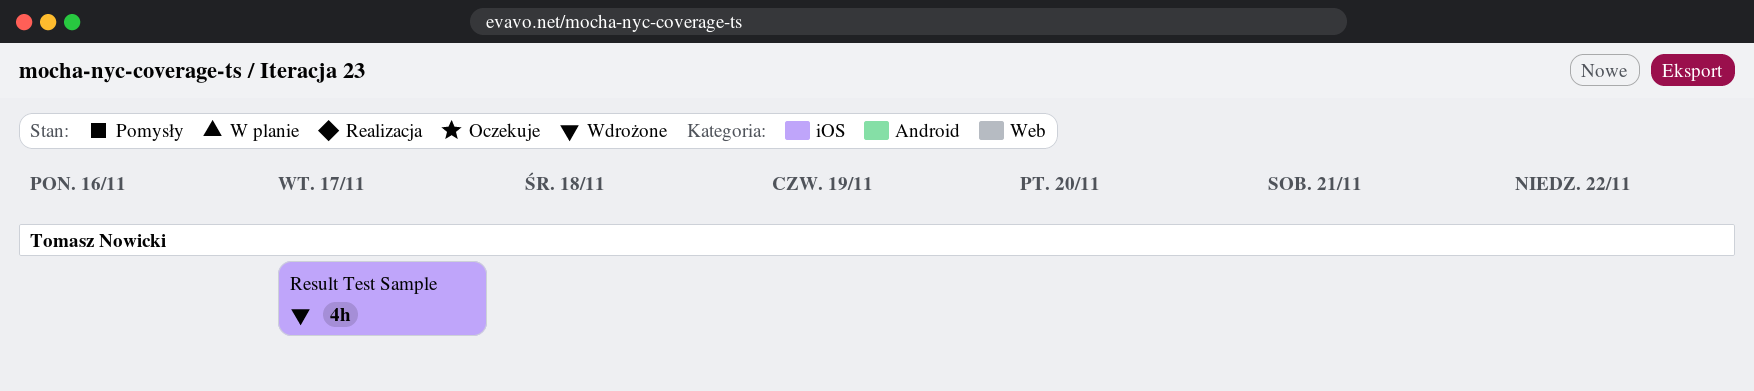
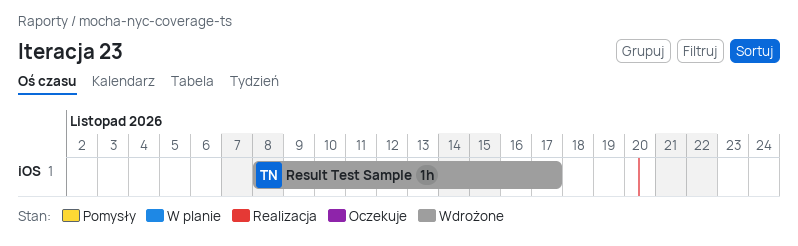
Result Test Sample, estimate: 4h -> 1h

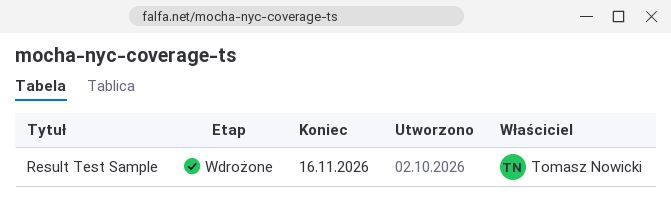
Result Test Sample, due: Nov 17 -> Nov 16

